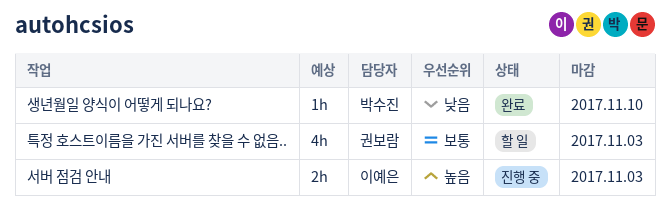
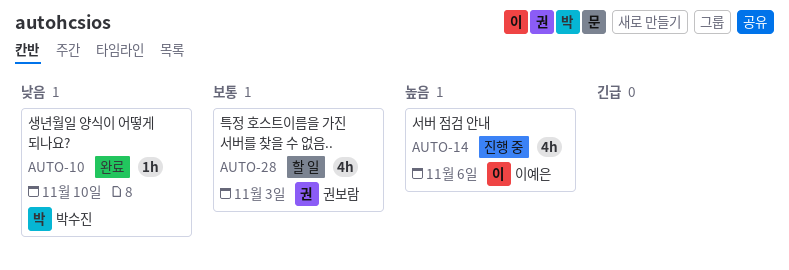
서버 점검 안내, estimate: 2h -> 4h
서버 점검 안내, due: Nov 3 -> Nov 6

